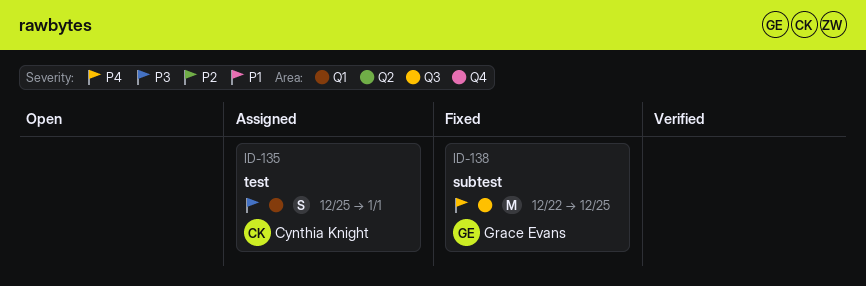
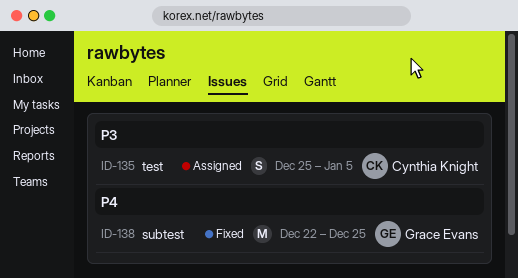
ID-135, due: Jan 1 -> Jan 5

